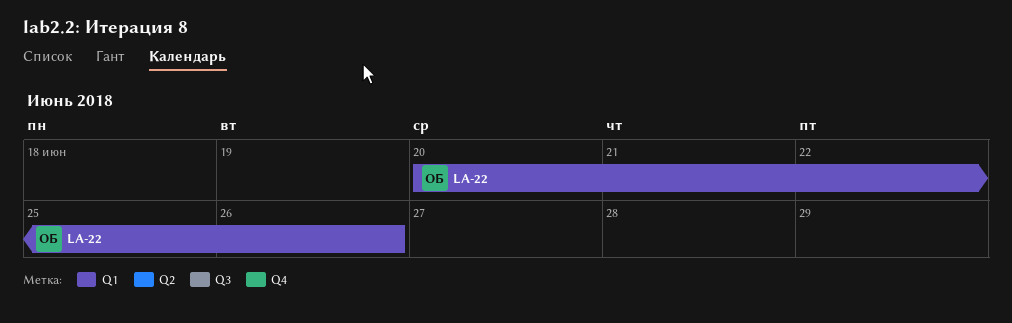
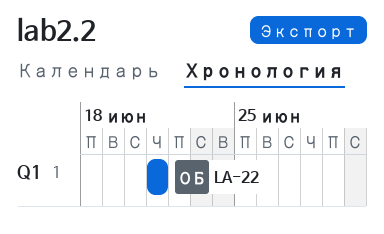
LA-22, start: Jun 20 -> Jun 21
LA-22, due: Jun 26 -> Jun 21

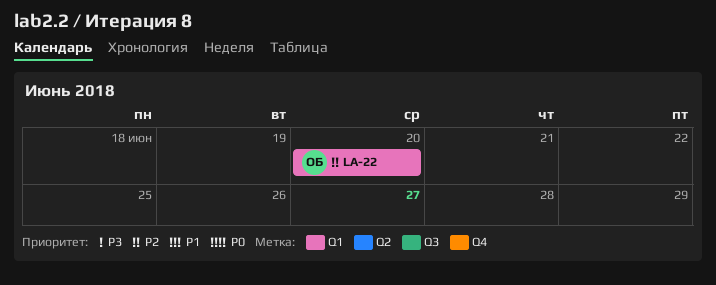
LA-22, start: Jun 21 -> Jun 20
LA-22, due: Jun 21 -> Jun 20

